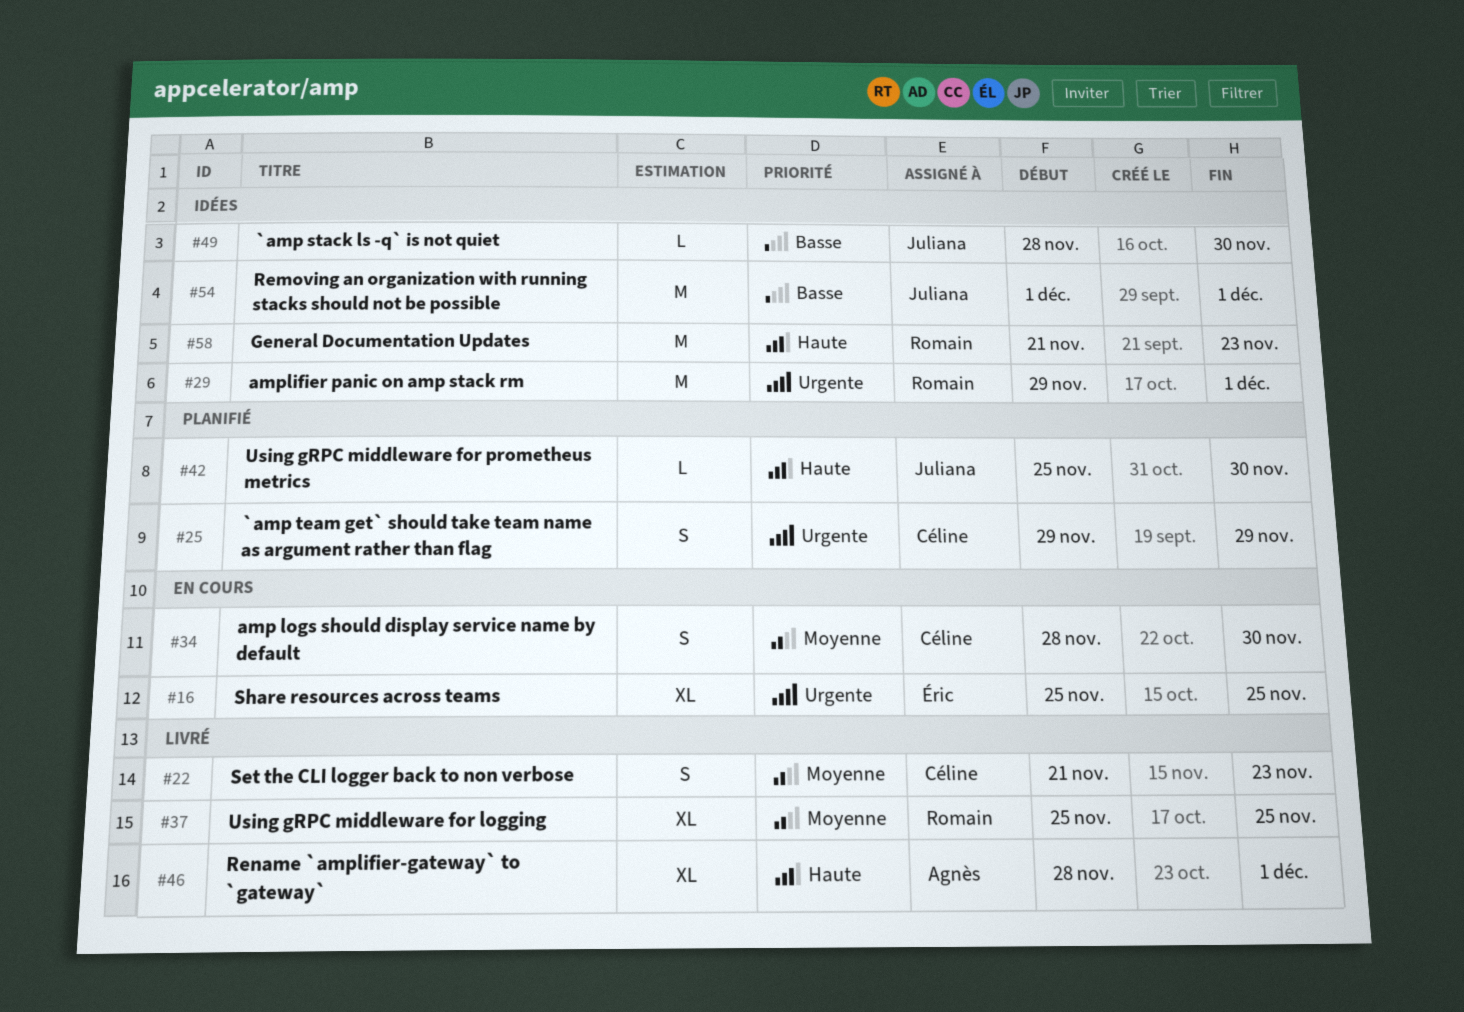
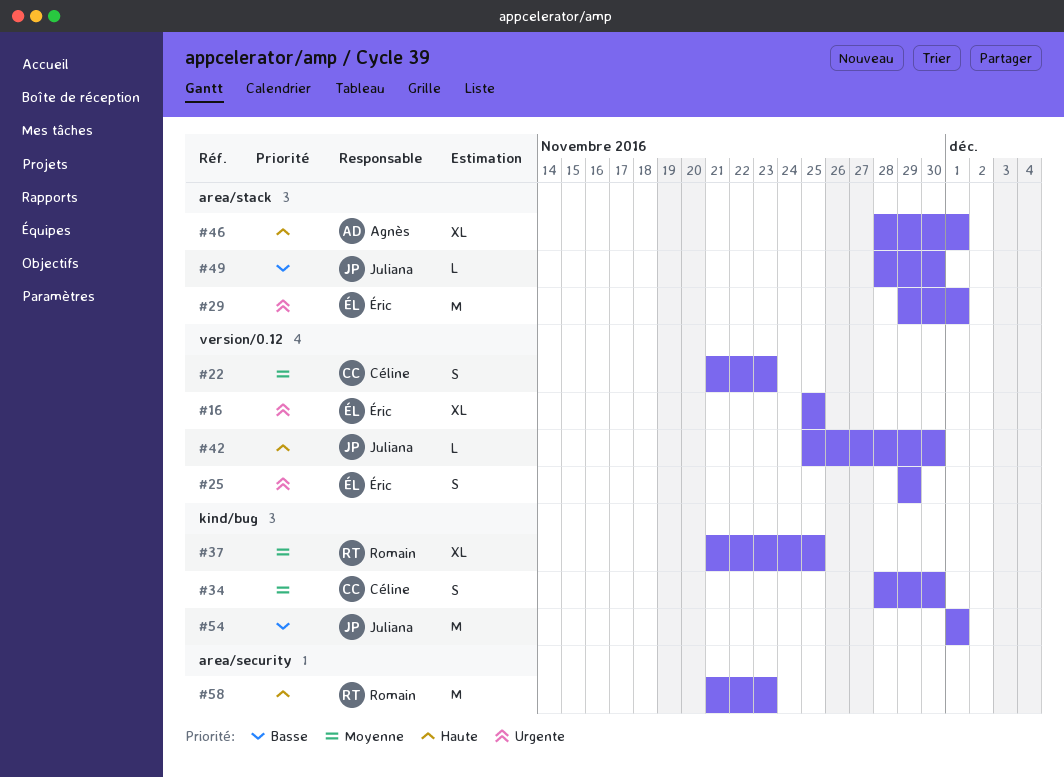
#25, owner: Céline -> Éric
#29, owner: Romain -> Éric
#37, start: Nov 25 -> Nov 21

